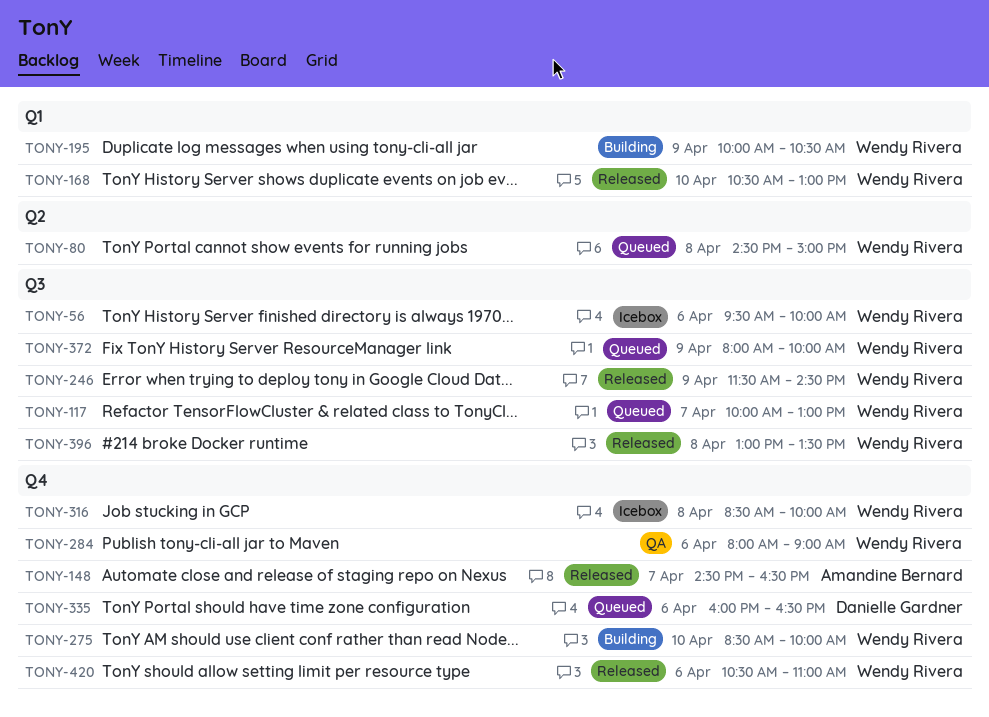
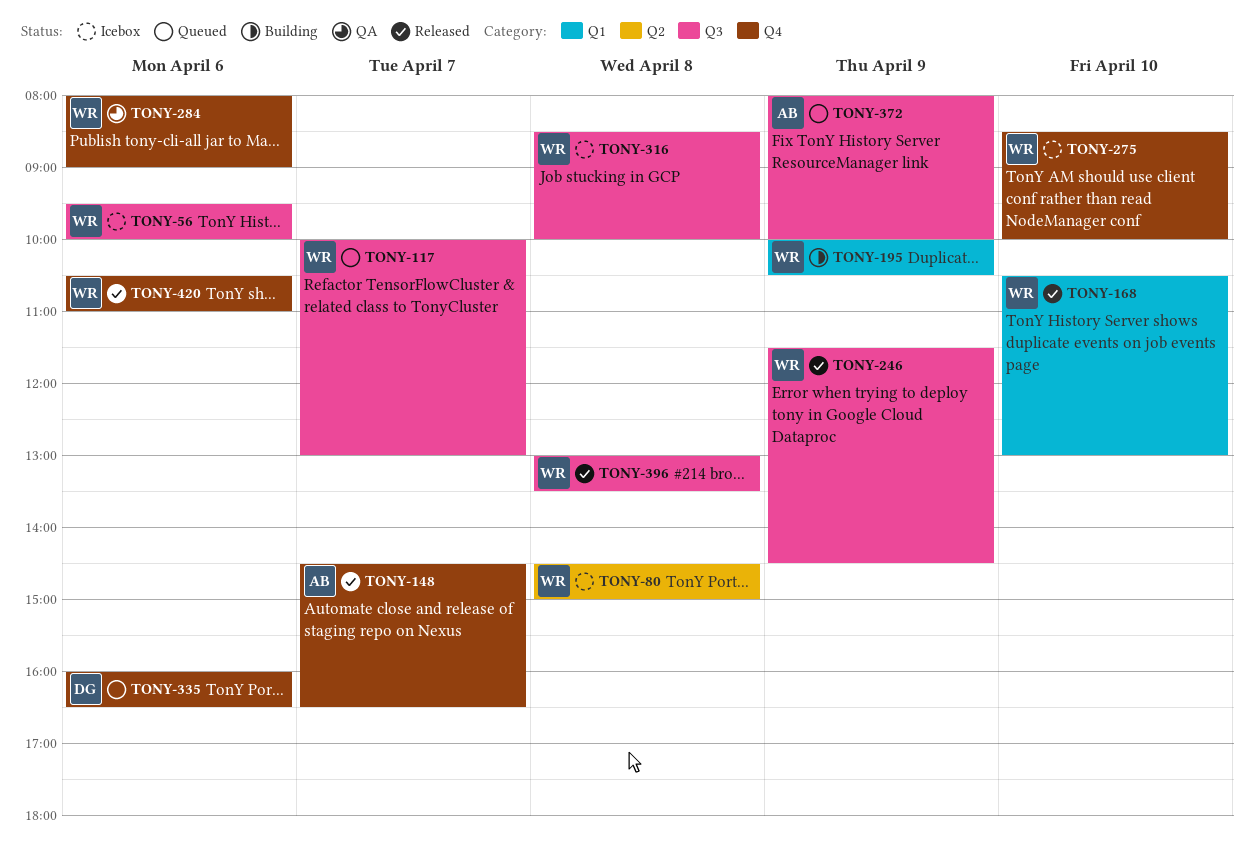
TONY-80, status: Queued -> Icebox
TONY-275, status: Building -> Icebox
TONY-316, label: Q4 -> Q3
TONY-372, owner: Wendy Rivera -> Amandine Bernard

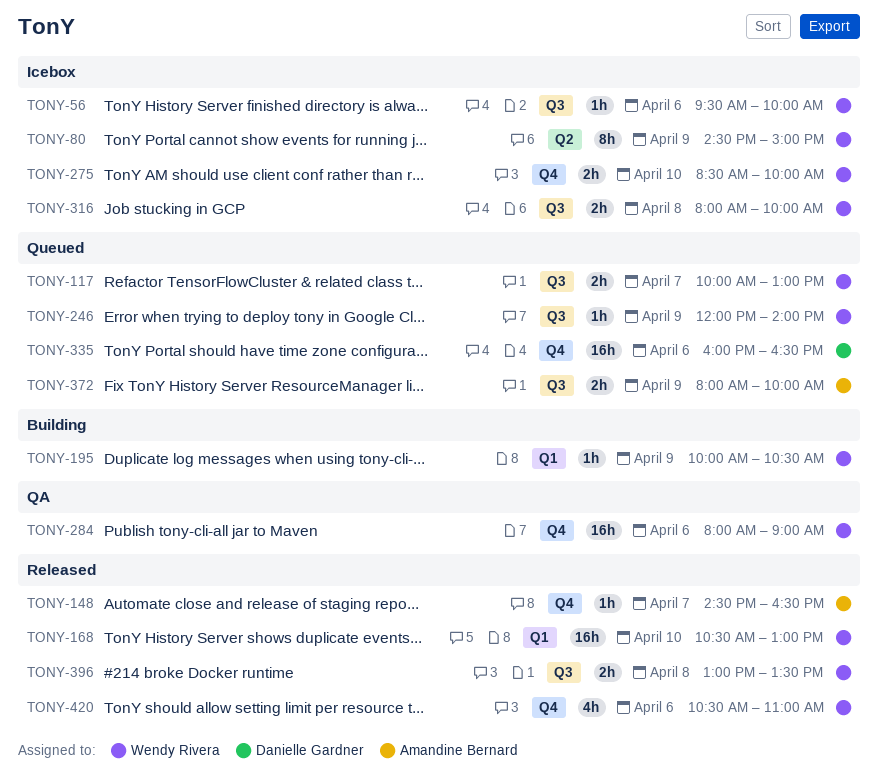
TONY-80, day: Apr 8 -> Apr 9
TONY-246, status: Released -> Queued
TONY-246, begins: 11:30 -> 12:00
TONY-246, ends: 14:30 -> 14:00
TONY-316, begins: 08:30 -> 08:00

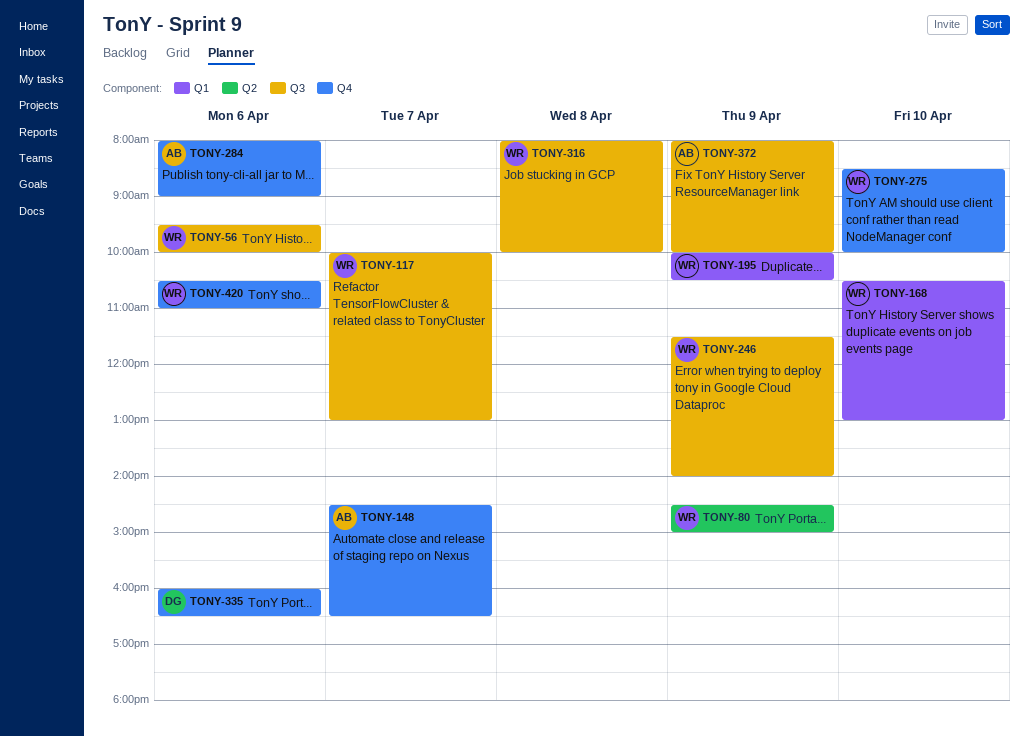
TONY-246, begins: 12:00 -> 11:30
TONY-284, owner: Wendy Rivera -> Amandine Bernard
TONY-396: present -> none

